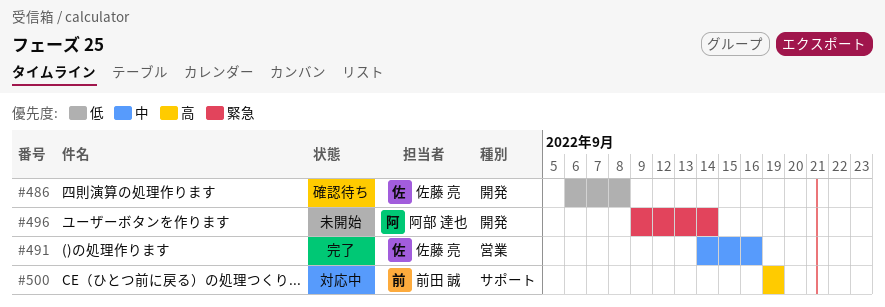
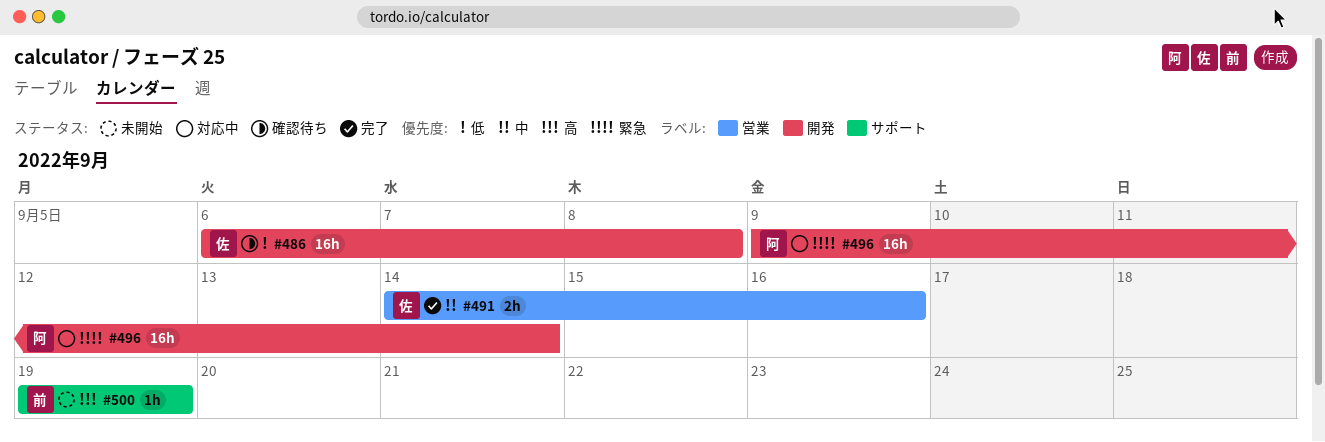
#496, status: 未開始 -> 対応中
#500, status: 対応中 -> 未開始

